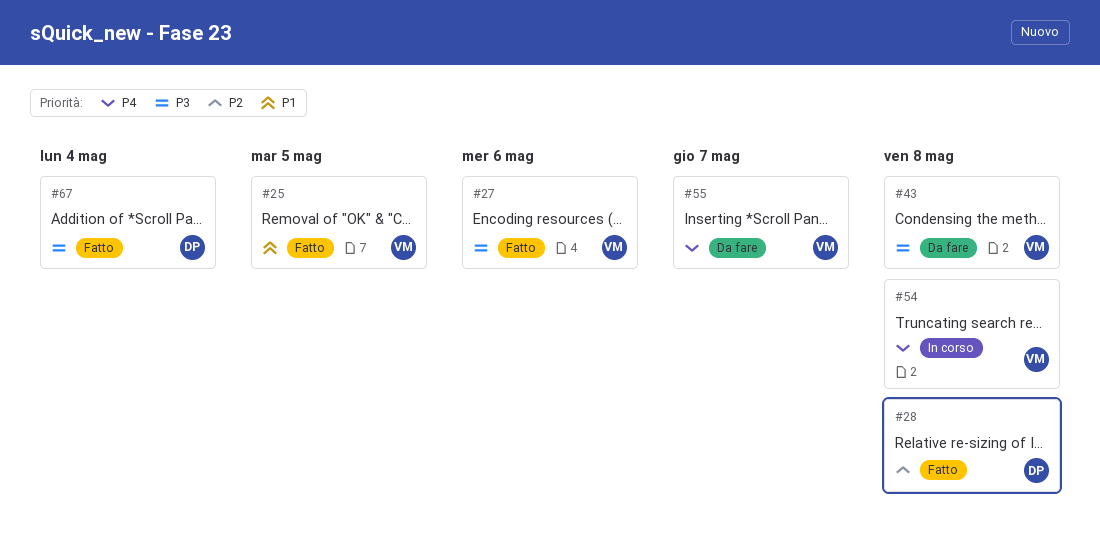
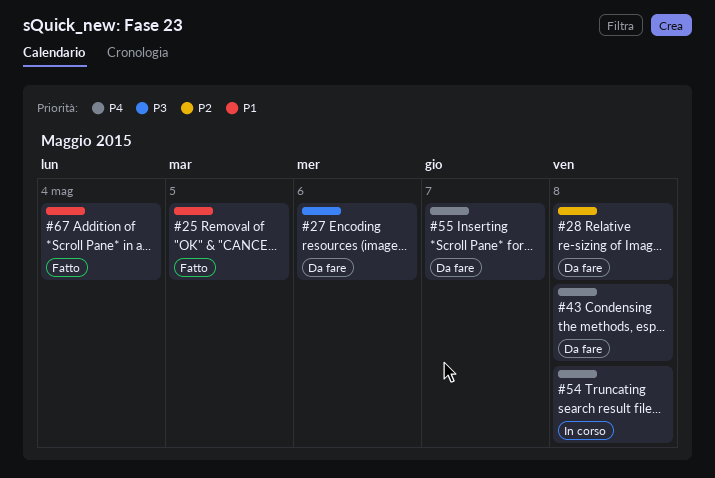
#27, status: Fatto -> Da fare
#28, status: Fatto -> Da fare
#43, priority: P3 -> P4
#67, priority: P3 -> P1

